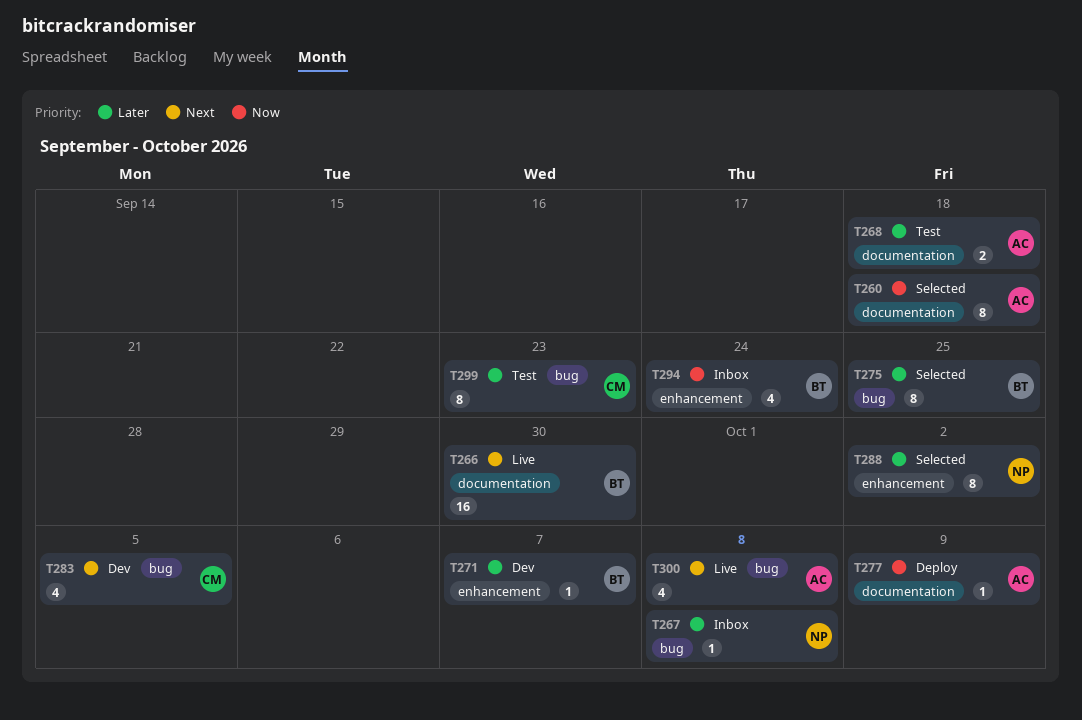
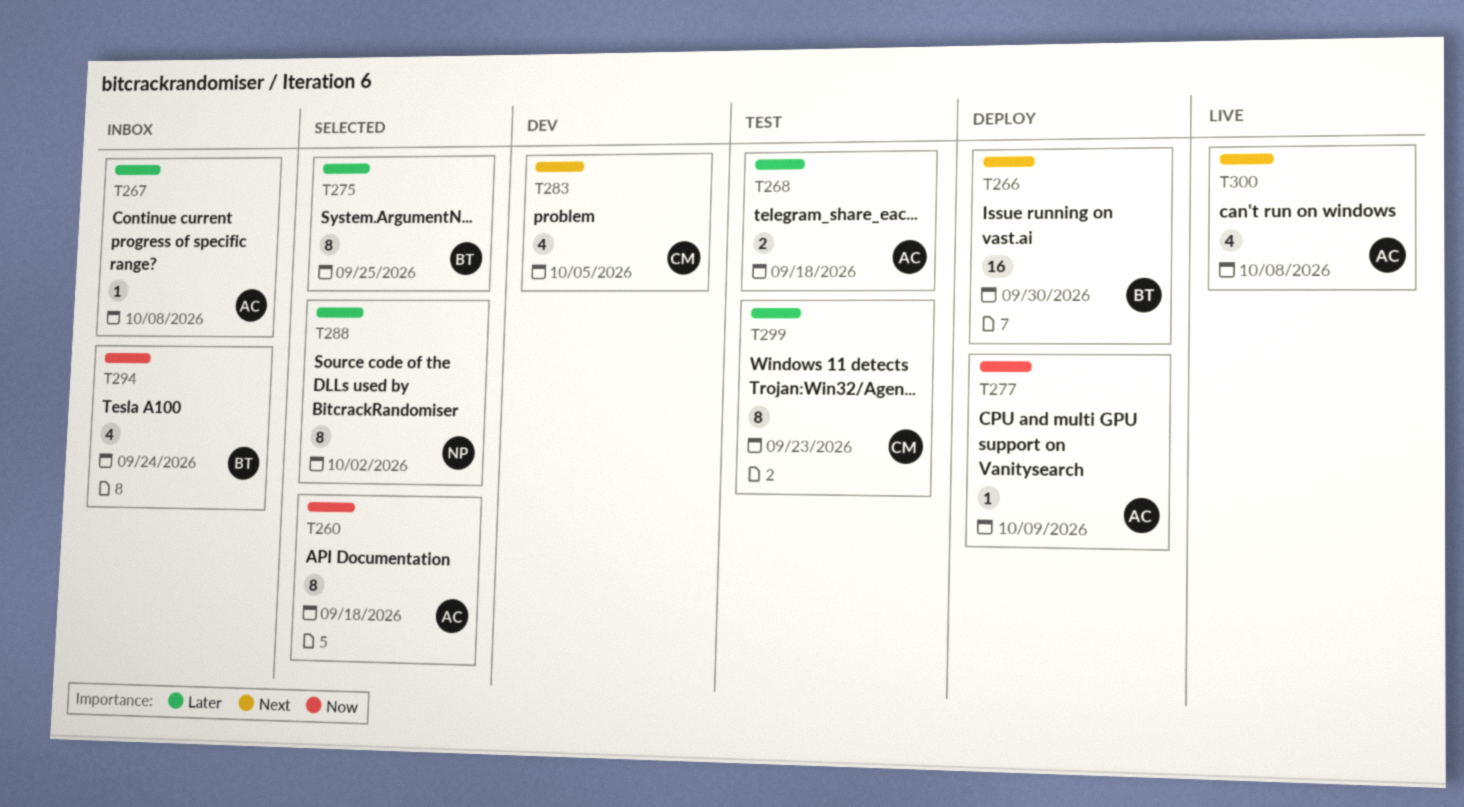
T266, status: Live -> Deploy
T267, owner: NP -> AC
T271: present -> none

